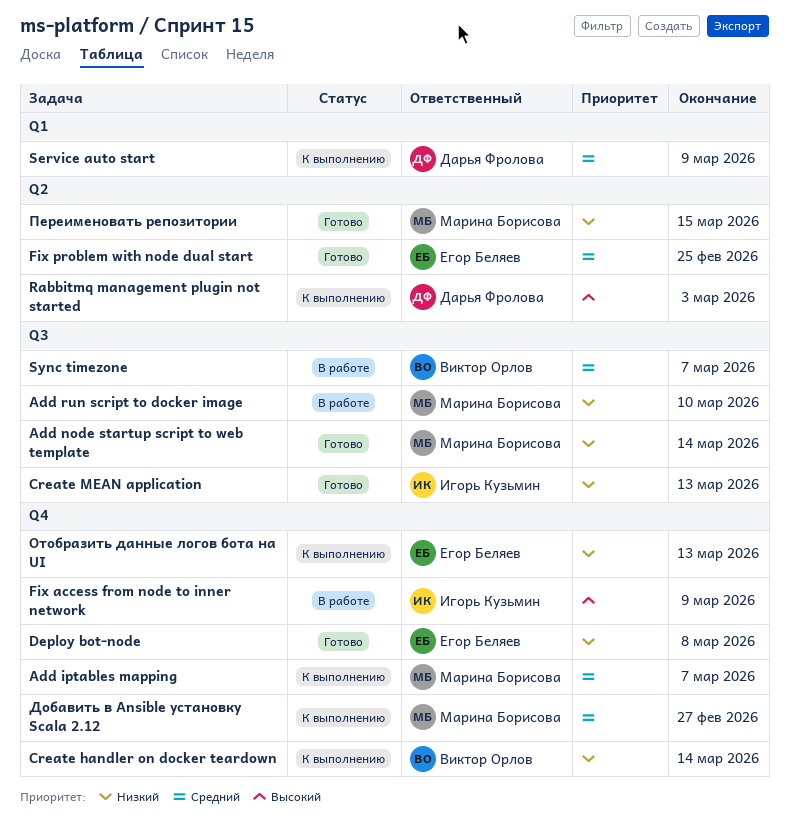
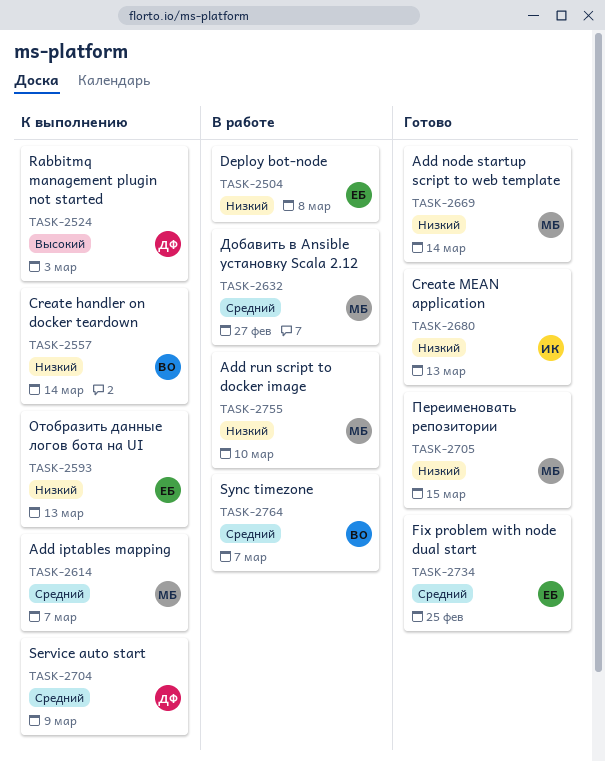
Deploy bot-node, status: Готово -> В работе
Fix access from node to inner network: present -> none
Добавить в Ansible установку Scala 2.12, status: К выполнению -> В работе

